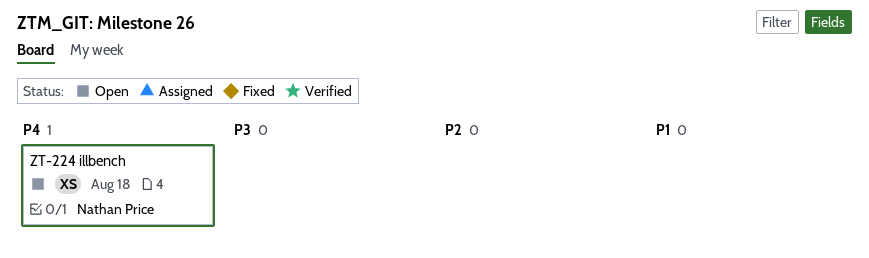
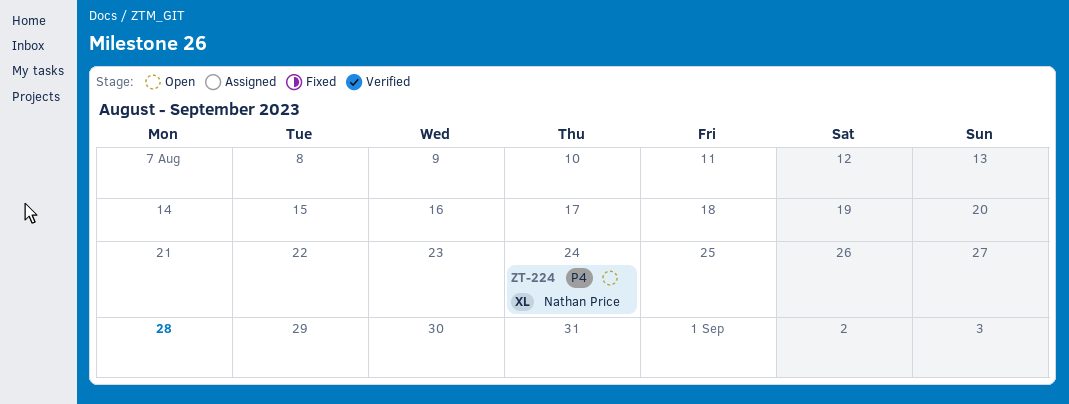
ZT-224, estimate: XS -> XL
ZT-224, due: Aug 18 -> Aug 24

